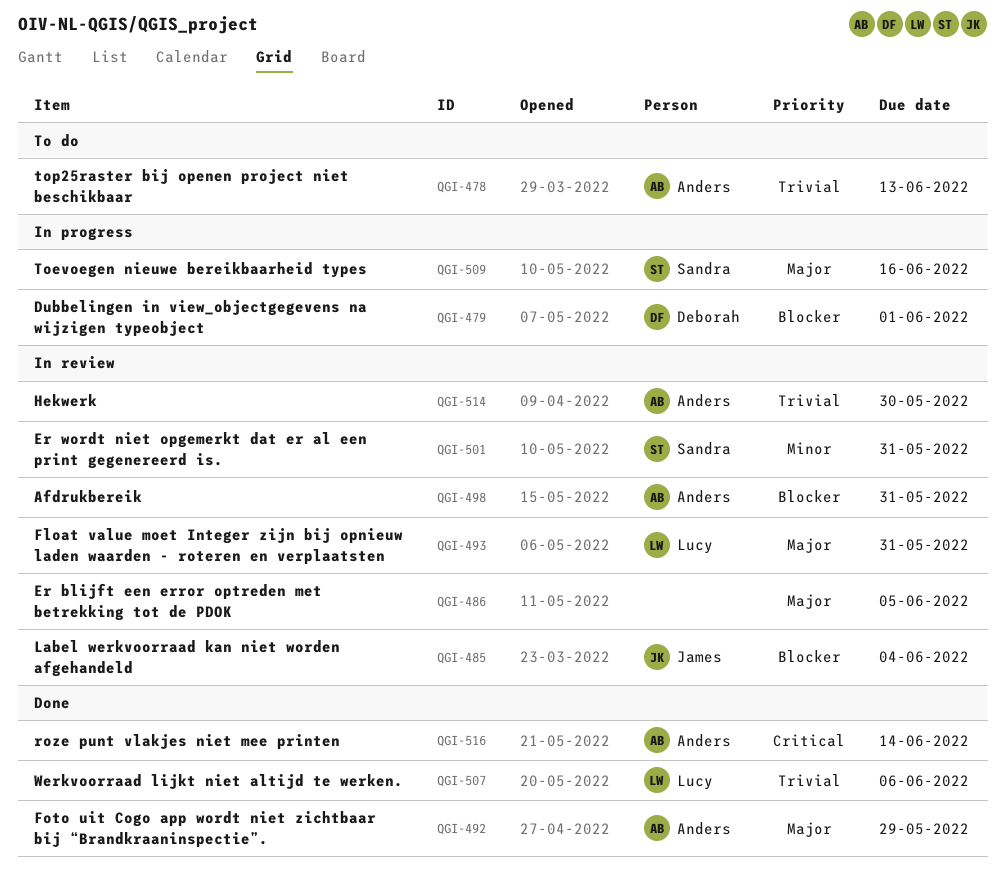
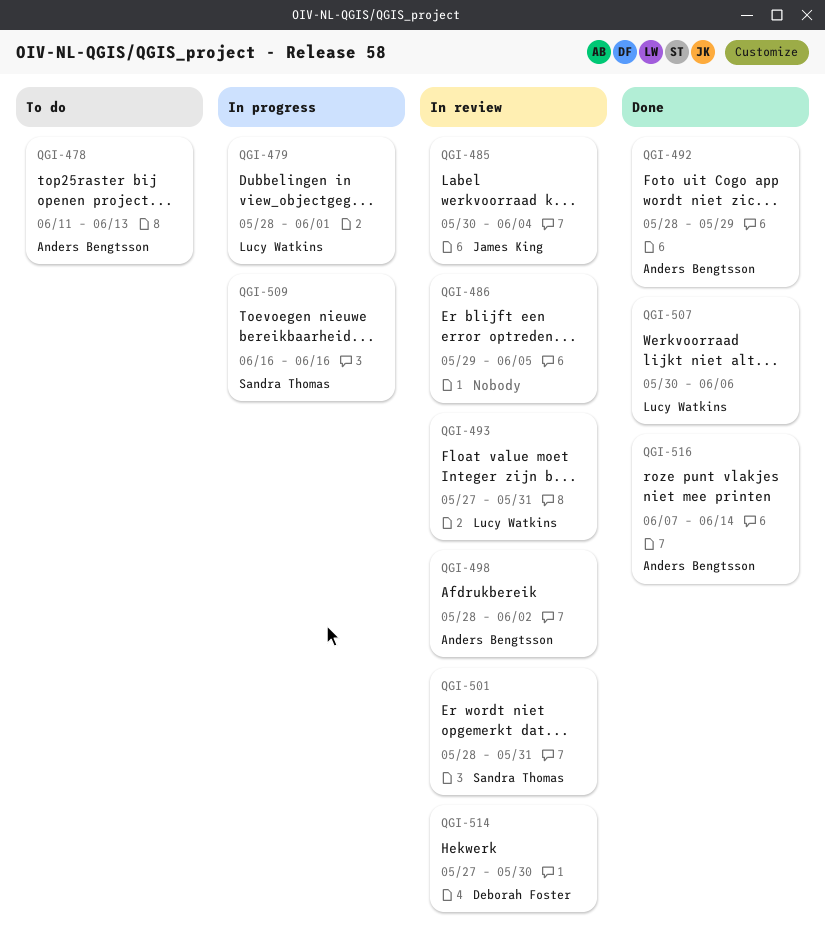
QGI-479, owner: Deborah Foster -> Lucy Watkins
QGI-498, due: May 31 -> Jun 2
QGI-514, owner: Anders Bengtsson -> Deborah Foster

